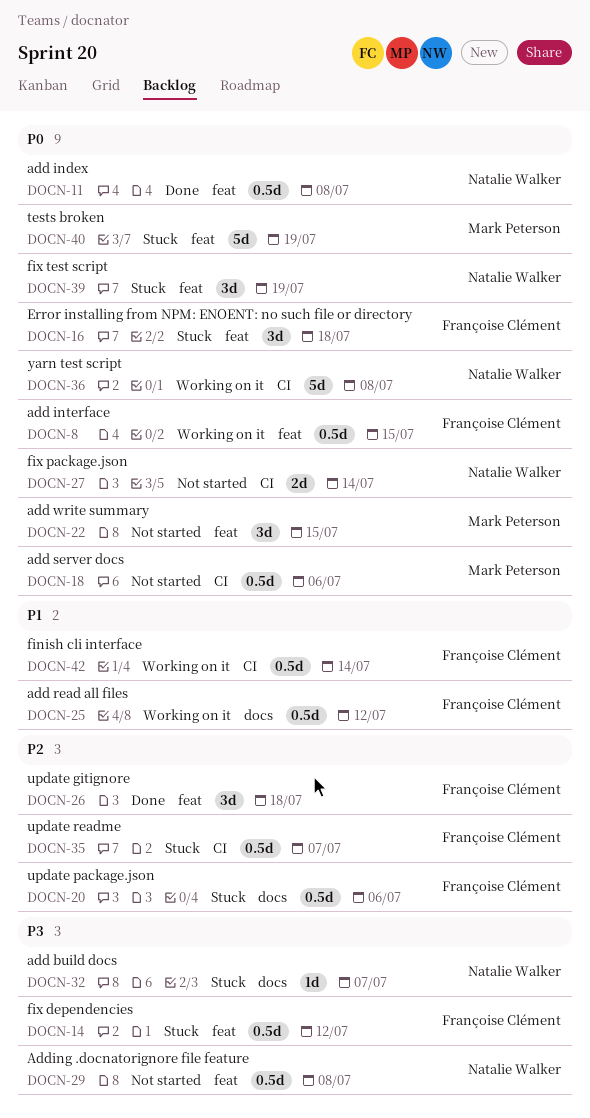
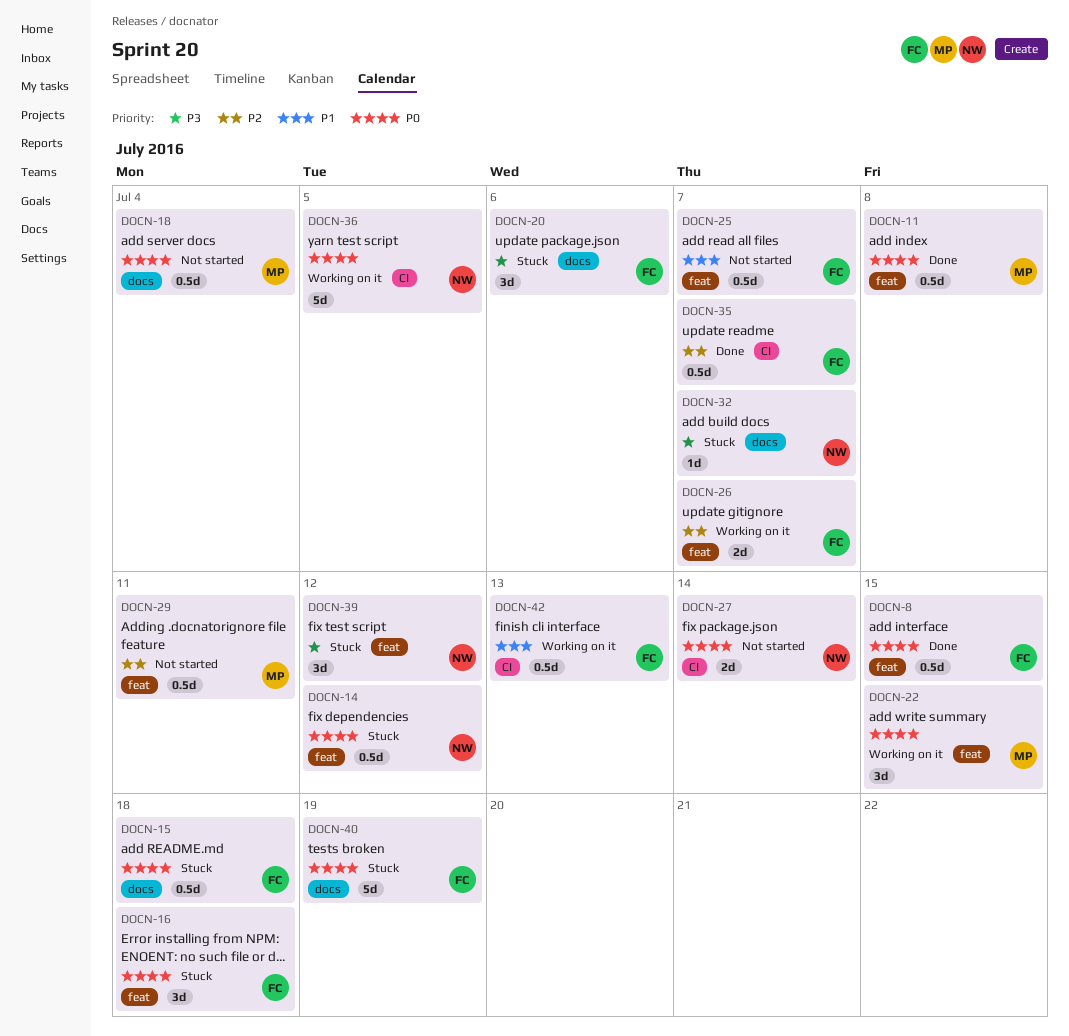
DOCN-8, status: Working on it -> Done
DOCN-11, owner: Natalie Walker -> Mark Peterson
DOCN-14, owner: Françoise Clément -> Natalie Walker
DOCN-14, priority: P3 -> P0
DOCN-15: none -> present
DOCN-18, label: CI -> docs
DOCN-18, due: Jul 6 -> Jul 4
DOCN-20, priority: P2 -> P3
DOCN-20, estimate: 0.5d -> 3d
DOCN-22, status: Not started -> Working on it
DOCN-25, status: Working on it -> Not started
DOCN-25, label: docs -> feat
DOCN-25, due: Jul 12 -> Jul 7
DOCN-26, status: Done -> Working on it
DOCN-26, estimate: 3d -> 2d
DOCN-26, due: Jul 18 -> Jul 7
DOCN-29, owner: Natalie Walker -> Mark Peterson
DOCN-29, priority: P3 -> P2
DOCN-29, due: Jul 8 -> Jul 11
DOCN-35, status: Stuck -> Done
DOCN-36, due: Jul 8 -> Jul 5
DOCN-39, priority: P0 -> P3
DOCN-39, due: Jul 19 -> Jul 12
DOCN-40, owner: Mark Peterson -> Françoise Clément
DOCN-40, label: feat -> docs
DOCN-42, due: Jul 14 -> Jul 13

